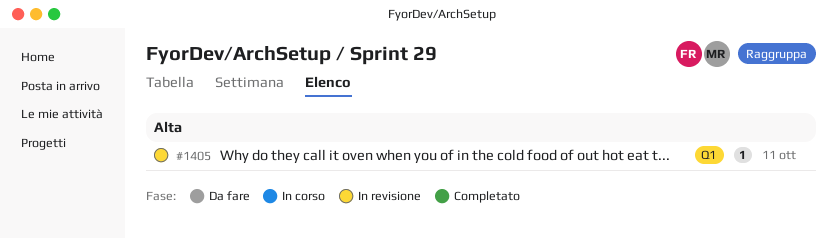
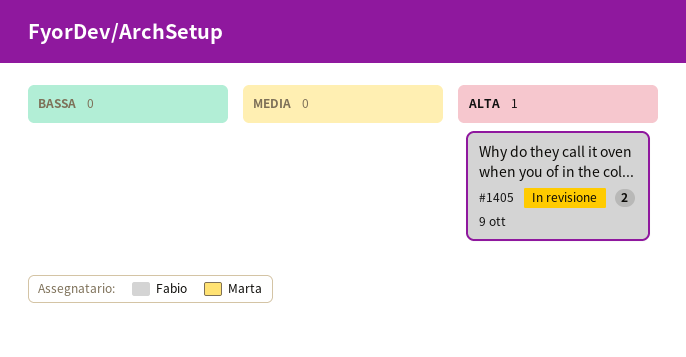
#1405, estimate: 1 -> 2
#1405, due: Oct 11 -> Oct 9

